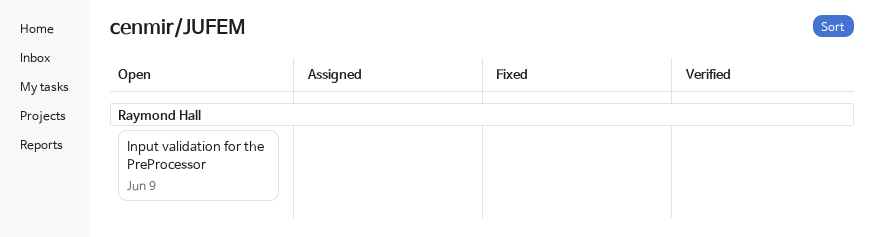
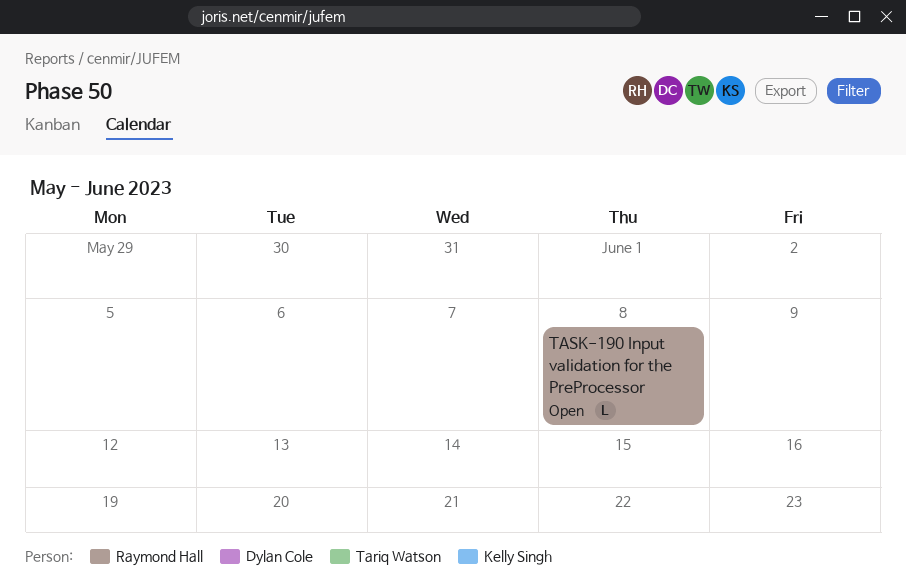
Input validation for the PreProcessor, due: Jun 9 -> Jun 8

